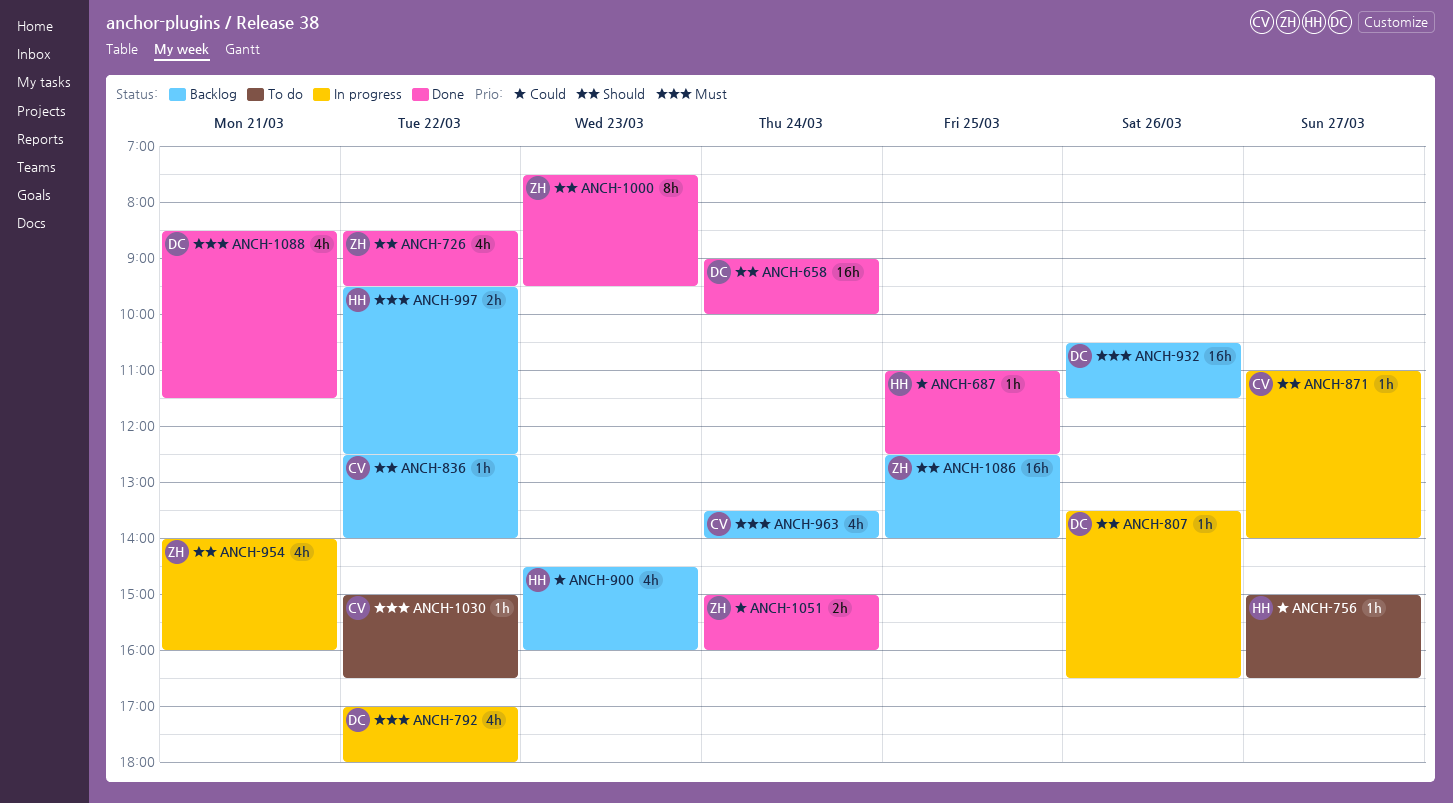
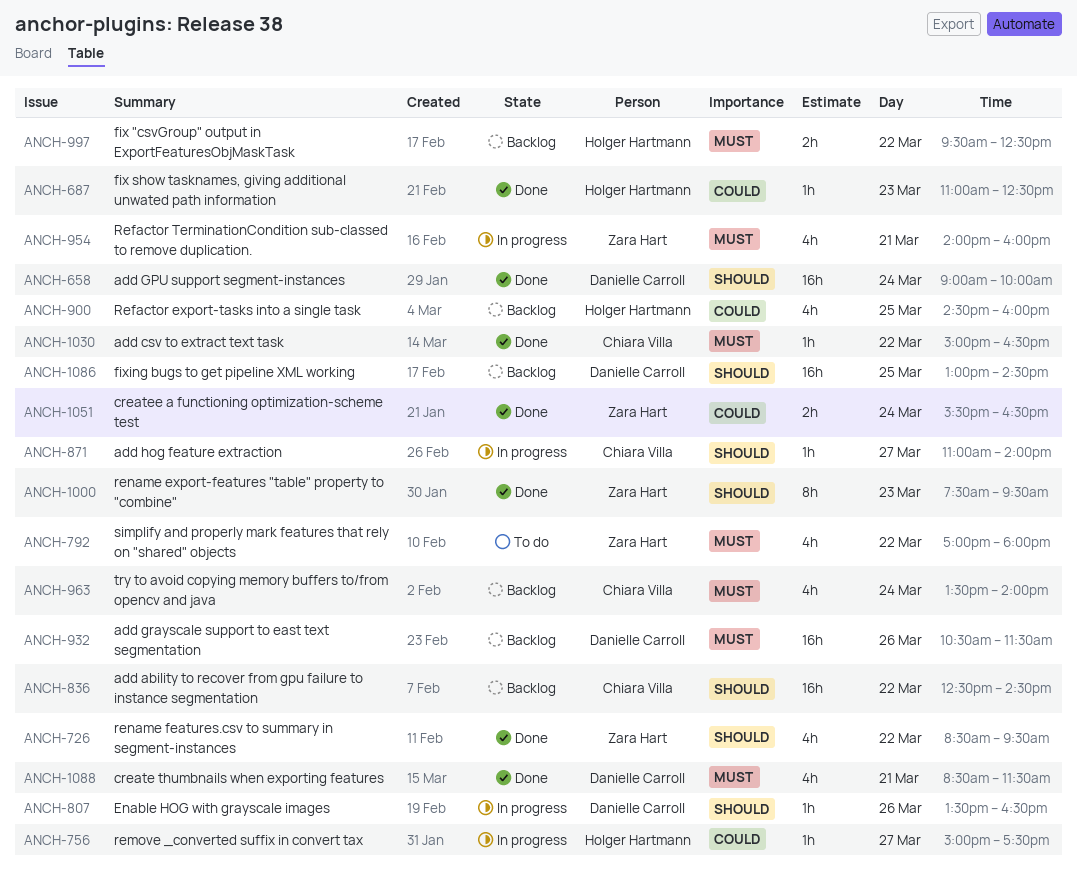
ANCH-687, day: Mar 25 -> Mar 23
ANCH-756, status: To do -> In progress
ANCH-756, ends: 16:30 -> 17:30
ANCH-792, status: In progress -> To do
ANCH-792, owner: Danielle Carroll -> Zara Hart
ANCH-836, estimate: 1h -> 16h
ANCH-836, ends: 14:00 -> 14:30
ANCH-900, day: Mar 23 -> Mar 25
ANCH-954, priority: Should -> Must
ANCH-1030, status: To do -> Done
ANCH-1051, begins: 15:00 -> 15:30
ANCH-1051, ends: 16:00 -> 16:30
ANCH-1086, owner: Zara Hart -> Danielle Carroll
ANCH-1086, begins: 12:30 -> 13:00
ANCH-1086, ends: 14:00 -> 14:30

